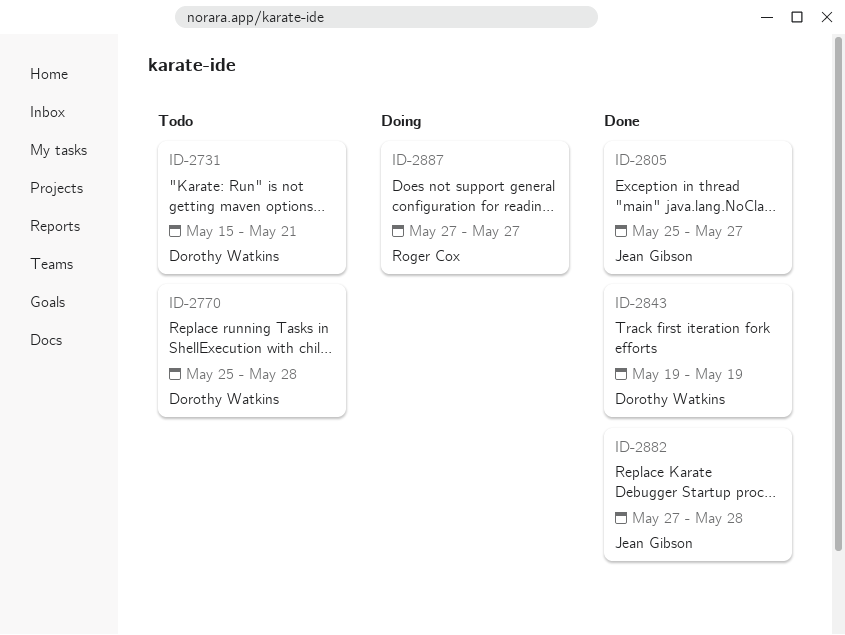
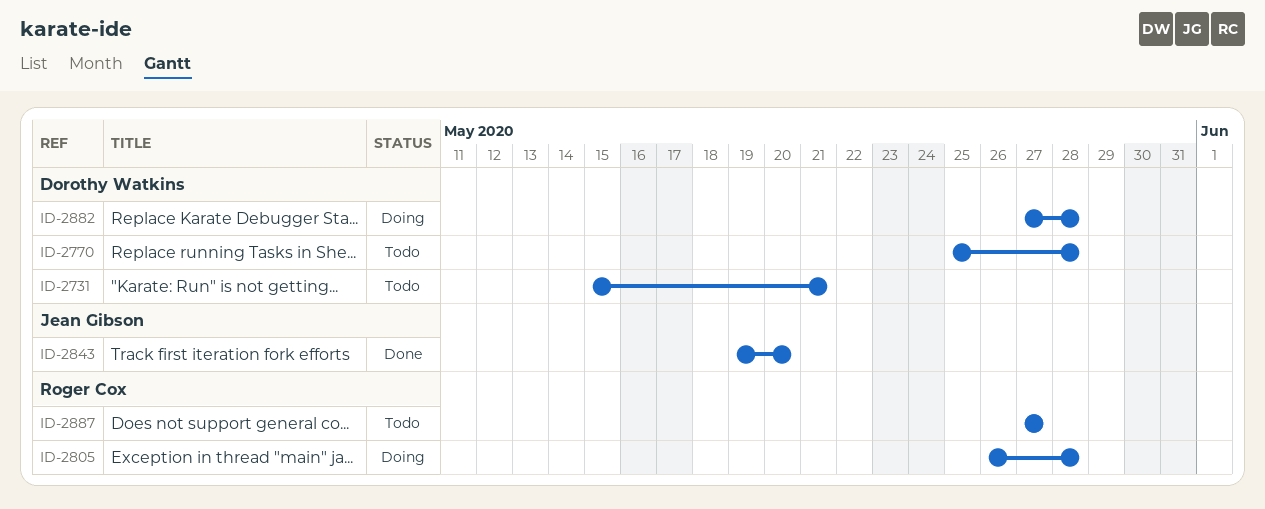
ID-2805, status: Done -> Doing
ID-2805, owner: Jean Gibson -> Roger Cox
ID-2805, start: May 25 -> May 26
ID-2805, due: May 27 -> May 28
ID-2843, owner: Dorothy Watkins -> Jean Gibson
ID-2843, due: May 19 -> May 20
ID-2882, status: Done -> Doing
ID-2882, owner: Jean Gibson -> Dorothy Watkins
ID-2887, status: Doing -> Todo

